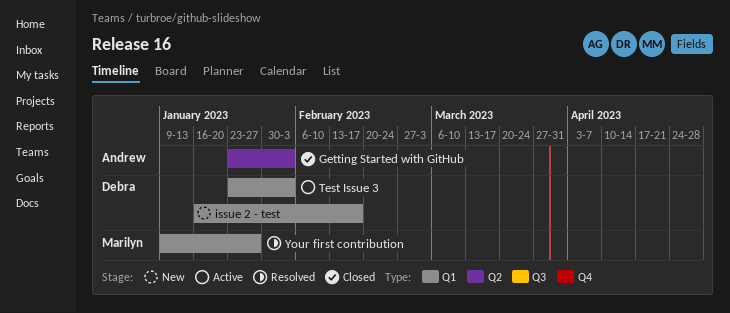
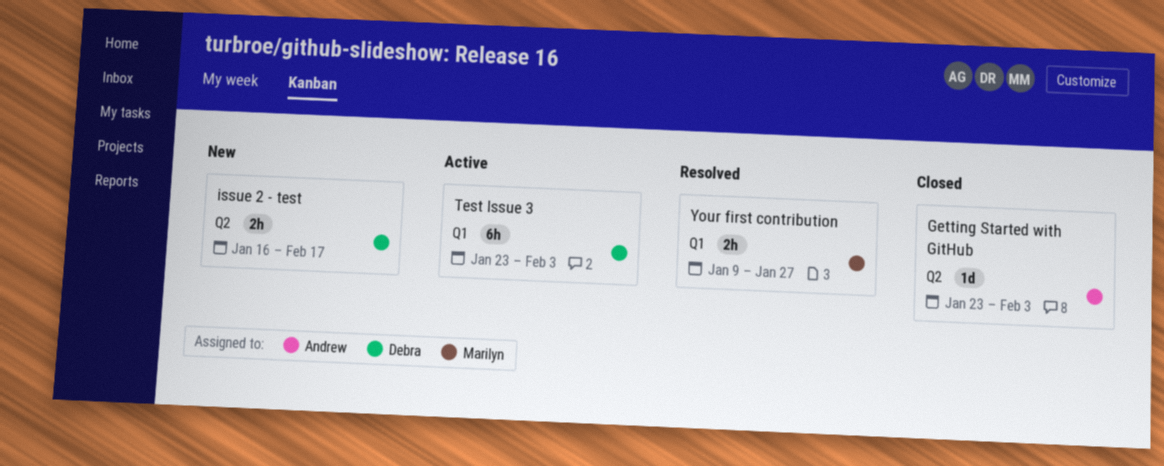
issue 2 - test, label: Q1 -> Q2

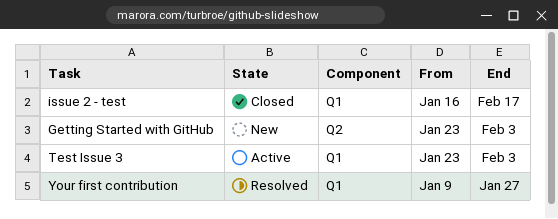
Getting Started with GitHub, status: Closed -> New
issue 2 - test, status: New -> Closed
issue 2 - test, label: Q2 -> Q1

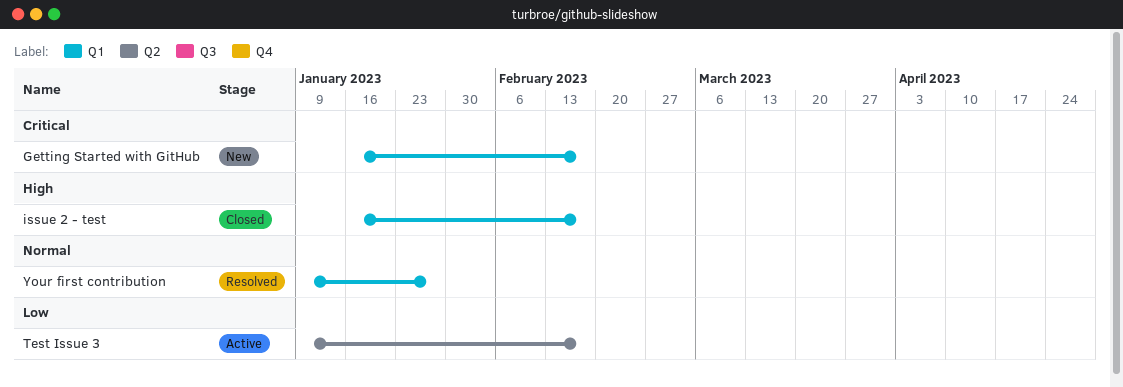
Getting Started with GitHub, label: Q2 -> Q1
Getting Started with GitHub, start: Jan 23 -> Jan 16
Getting Started with GitHub, due: Feb 3 -> Feb 17
Test Issue 3, label: Q1 -> Q2
Test Issue 3, start: Jan 23 -> Jan 9
Test Issue 3, due: Feb 3 -> Feb 17

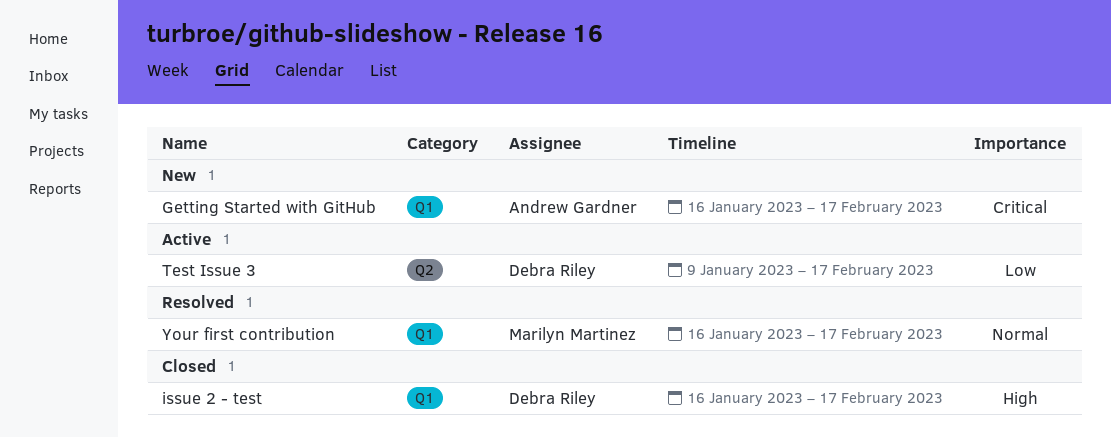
Your first contribution, start: Jan 9 -> Jan 16
Your first contribution, due: Jan 27 -> Feb 17

